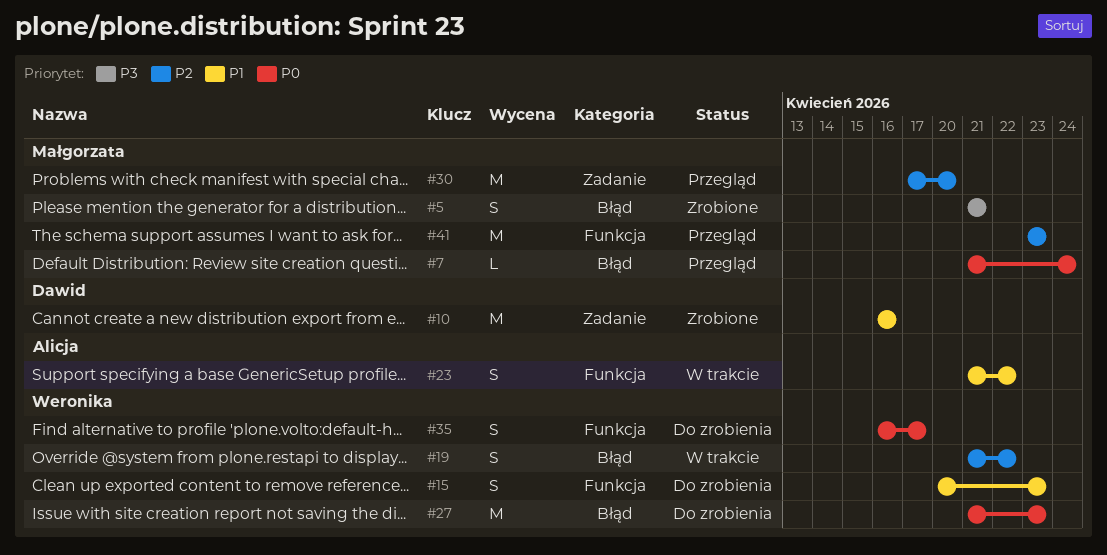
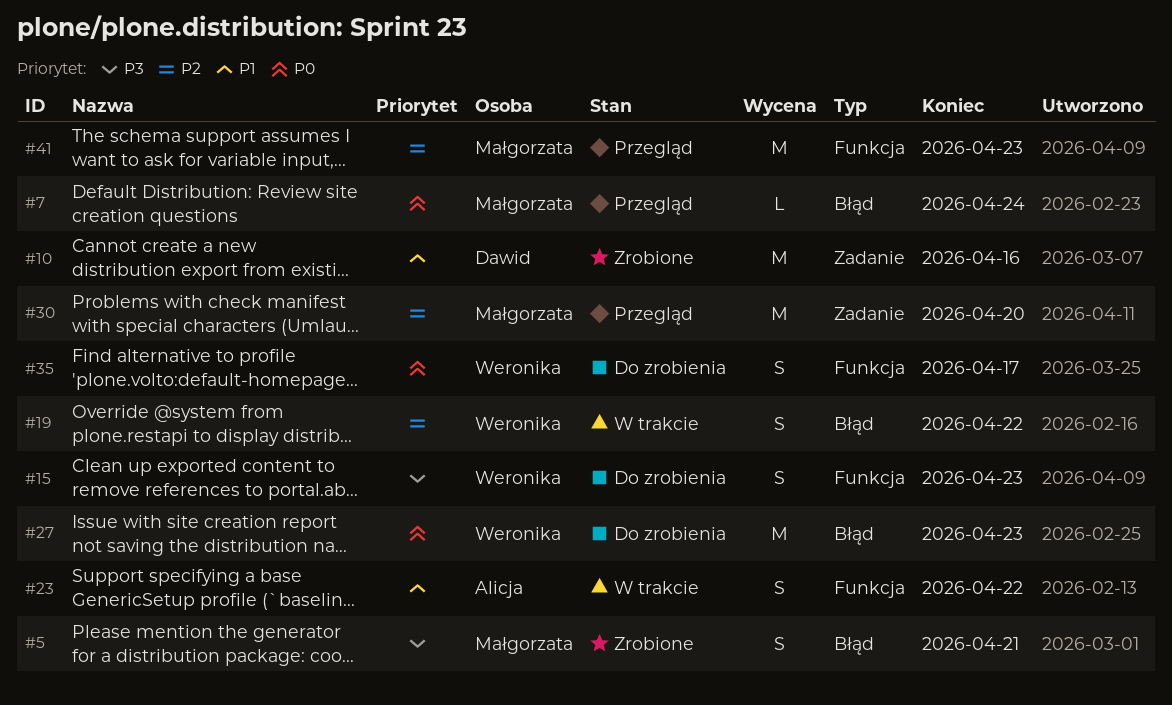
#15, priority: P1 -> P3

